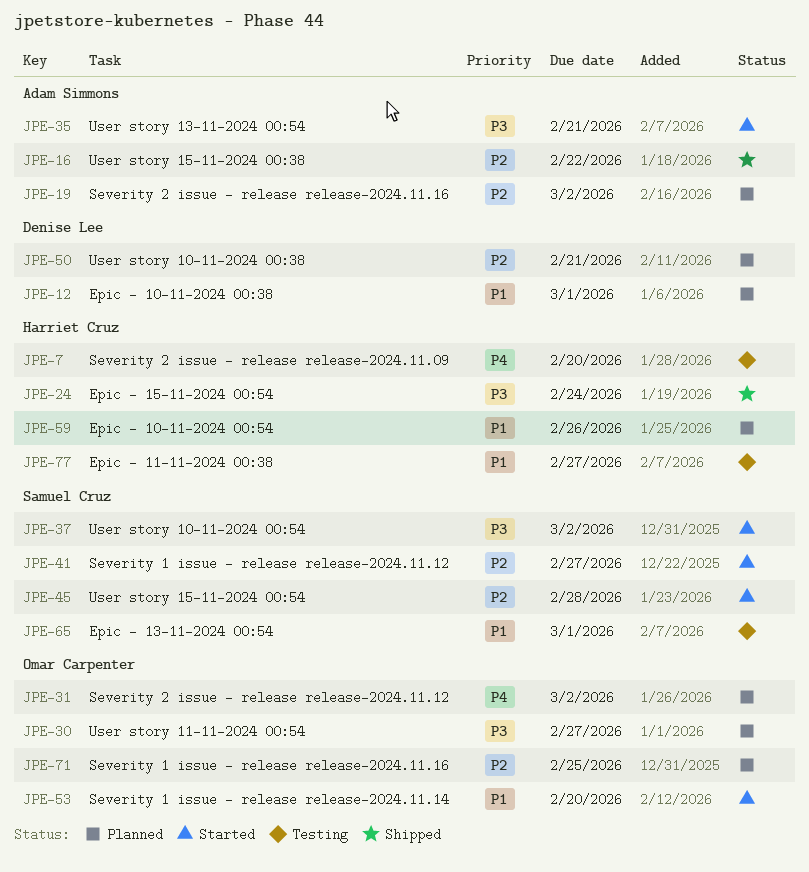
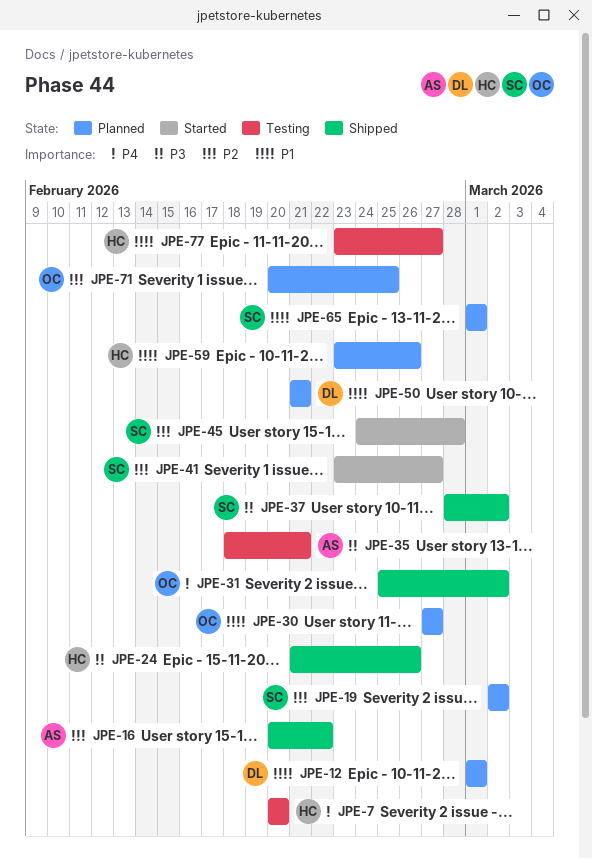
JPE-19, owner: Adam Simmons -> Samuel Cruz
JPE-24, due: Feb 24 -> Feb 26
JPE-30, priority: P3 -> P1
JPE-31, status: Planned -> Shipped
JPE-35, status: Started -> Testing
JPE-37, status: Started -> Shipped
JPE-50, priority: P2 -> P1
JPE-53: present -> none
JPE-65, status: Testing -> Planned

